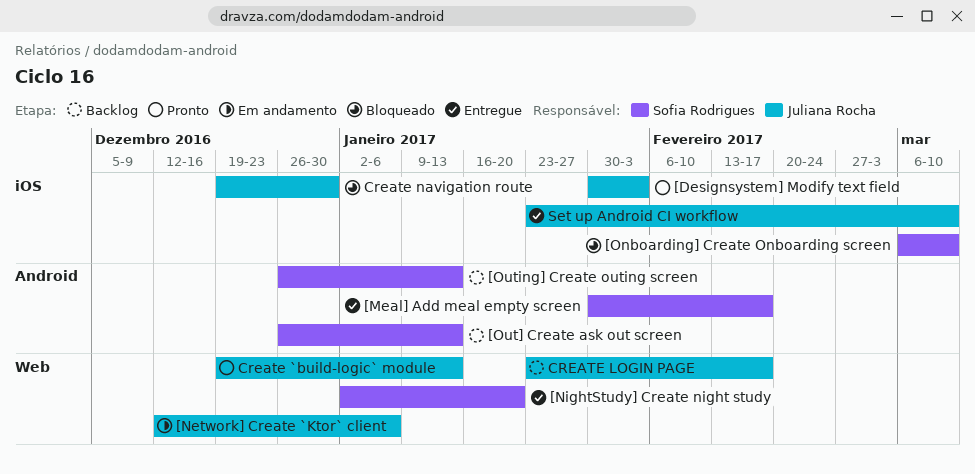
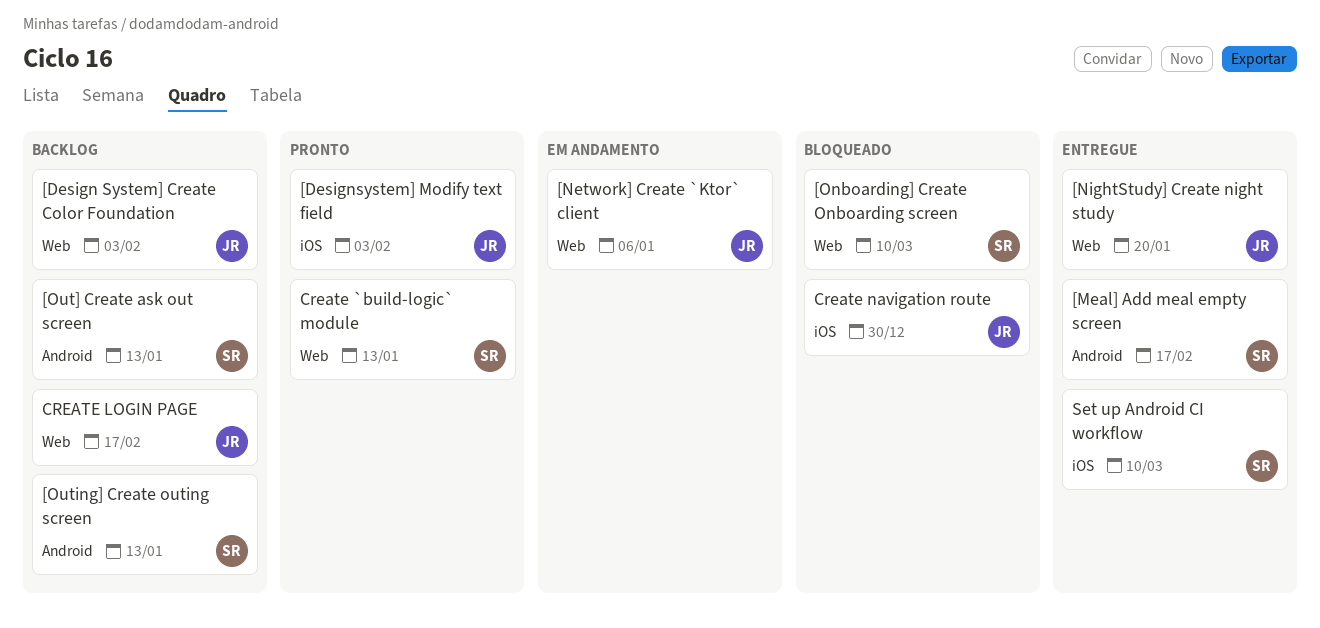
[Design System] Create Color Foundation: none -> present
[NightStudy] Create night study, owner: Sofia Rodrigues -> Juliana Rocha
[Onboarding] Create Onboarding screen, label: iOS -> Web
Create `build-logic` module, owner: Juliana Rocha -> Sofia Rodrigues
Set up Android CI workflow, owner: Juliana Rocha -> Sofia Rodrigues

